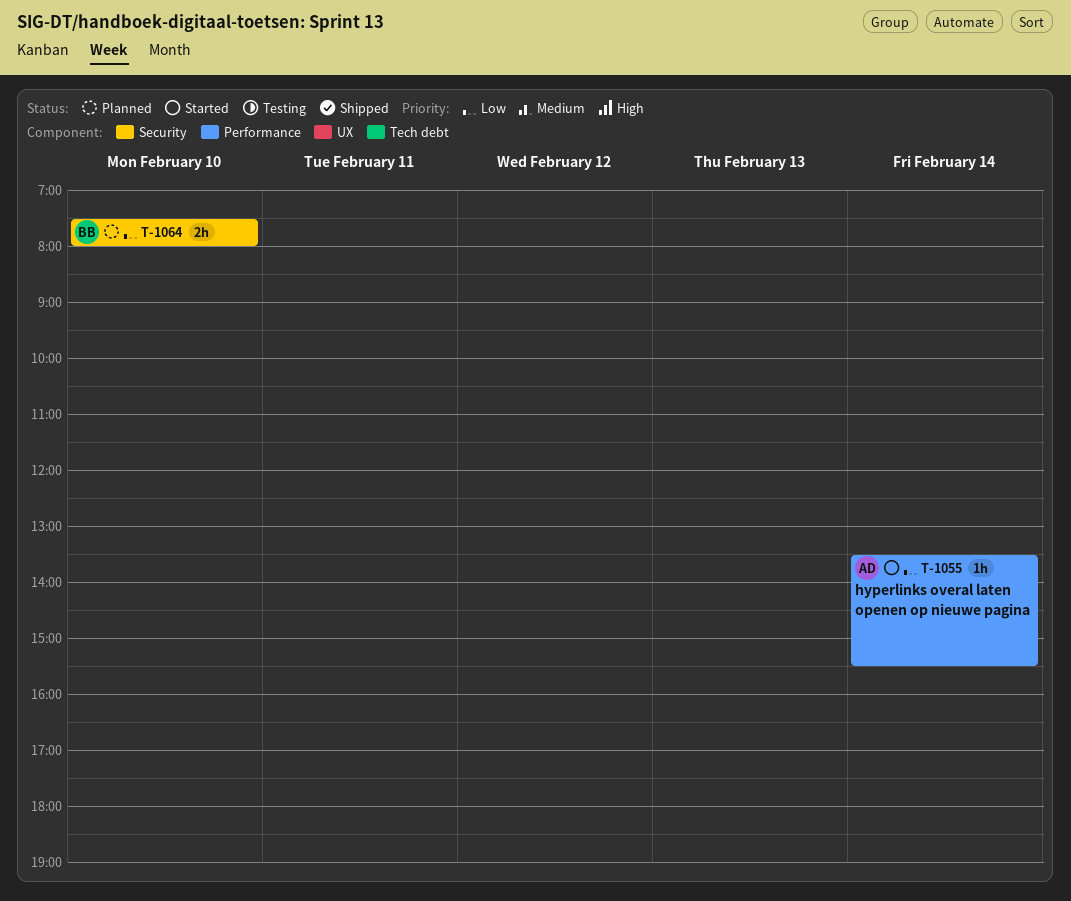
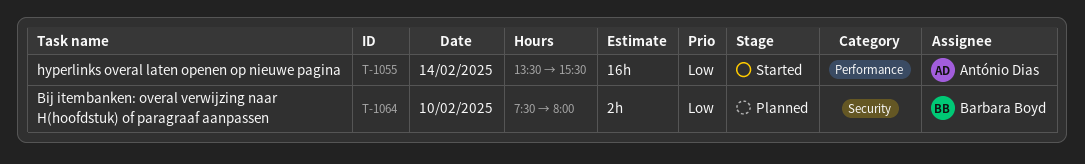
T-1055, estimate: 1h -> 16h

